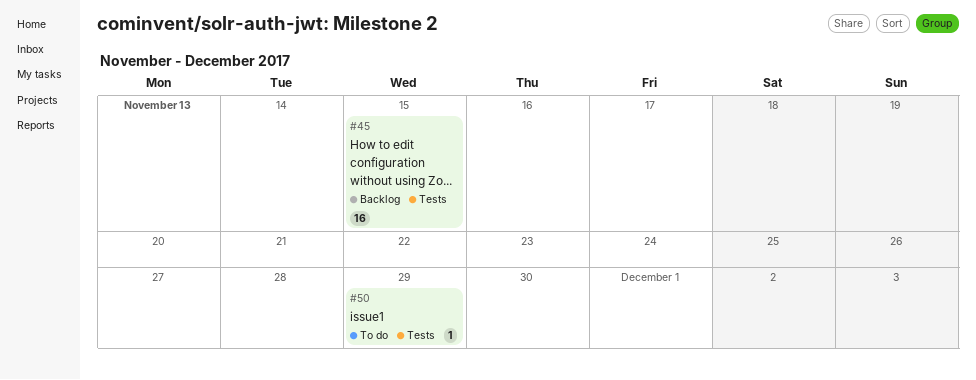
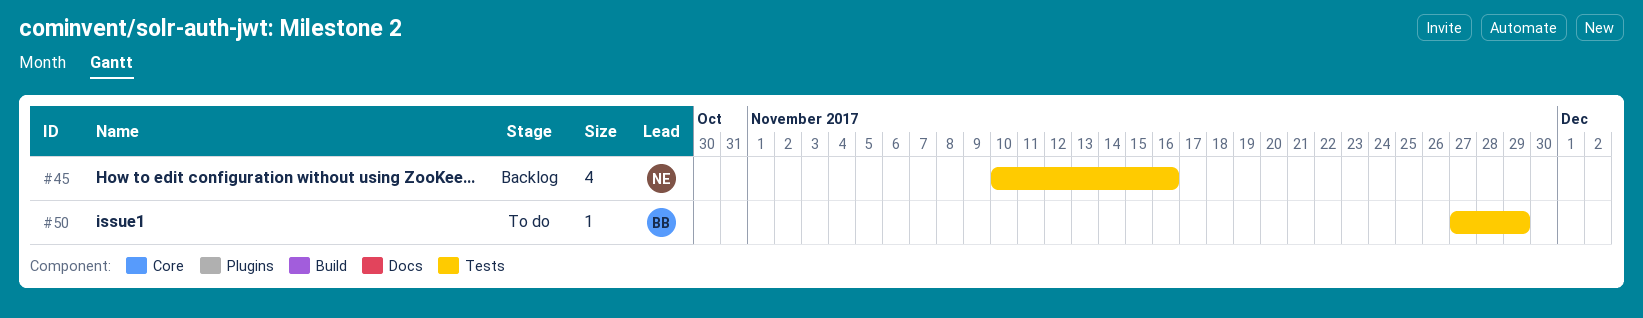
#45, estimate: 16 -> 4
#45, due: Nov 15 -> Nov 16

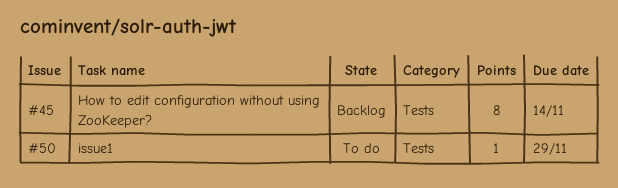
#45, estimate: 4 -> 8
#45, due: Nov 16 -> Nov 14

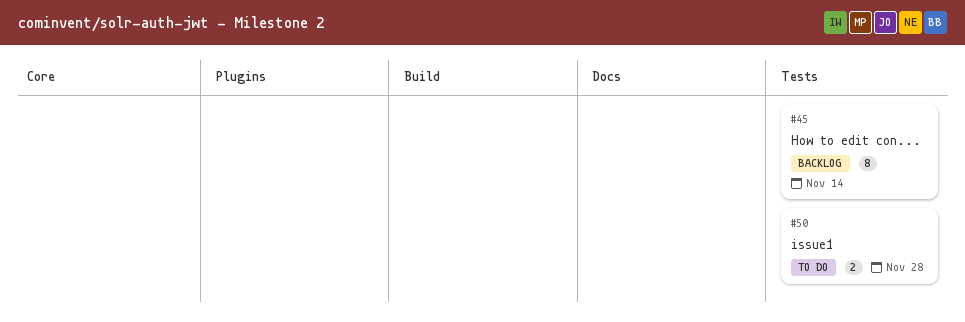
#50, estimate: 1 -> 2
#50, due: Nov 29 -> Nov 28

